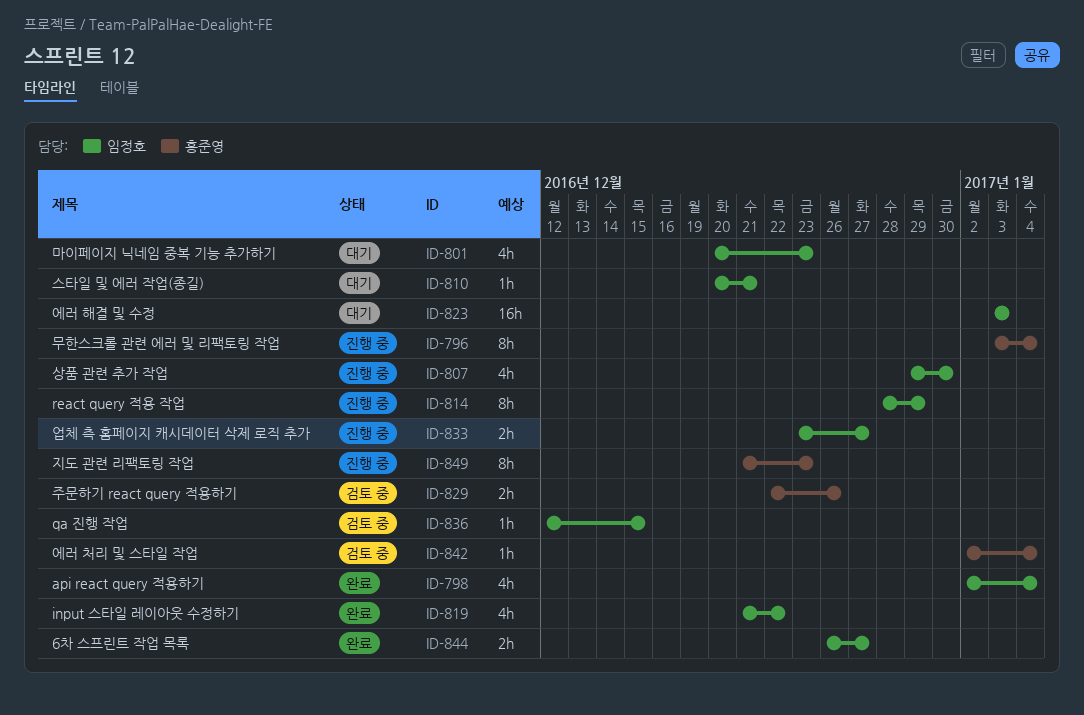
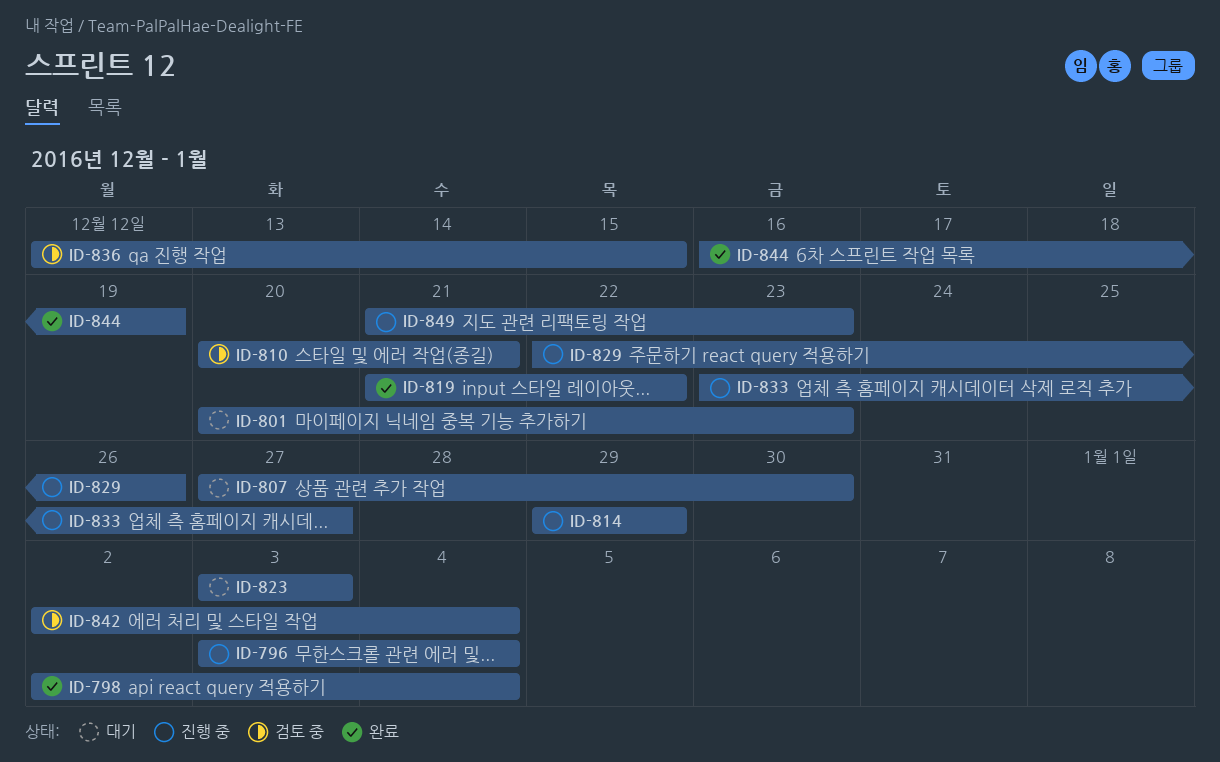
ID-807, status: 진행 중 -> 대기
ID-807, start: Dec 29 -> Dec 27
ID-810, status: 대기 -> 검토 중
ID-814, start: Dec 28 -> Dec 29
ID-829, status: 검토 중 -> 진행 중
ID-844, start: Dec 26 -> Dec 16
ID-844, due: Dec 27 -> Dec 19

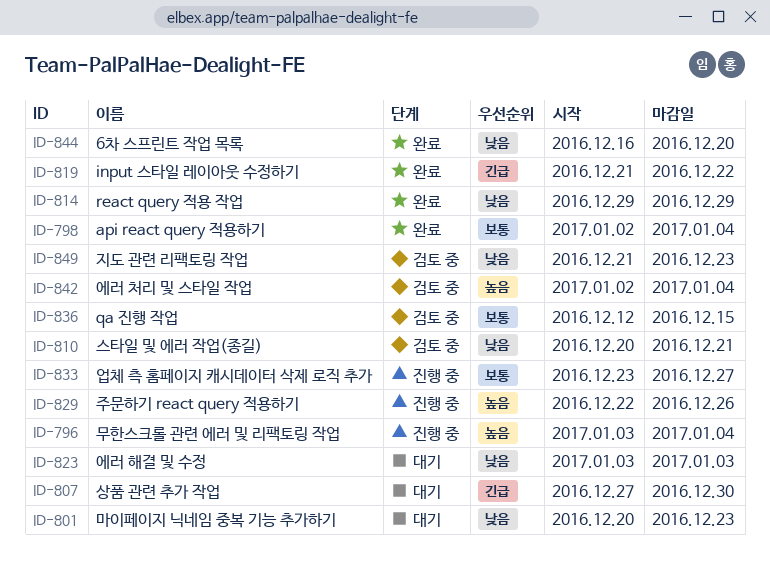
ID-814, status: 진행 중 -> 완료
ID-844, due: Dec 19 -> Dec 20
ID-849, status: 진행 중 -> 검토 중

